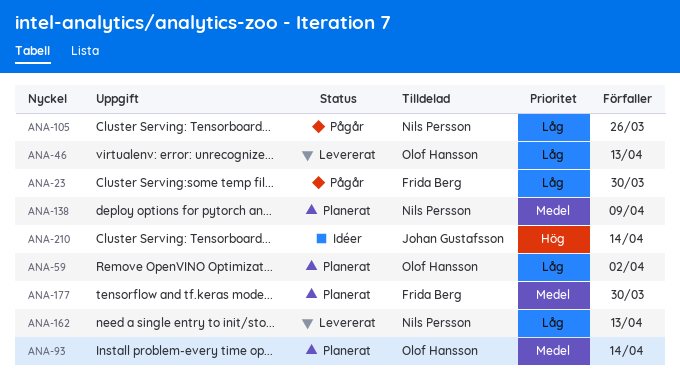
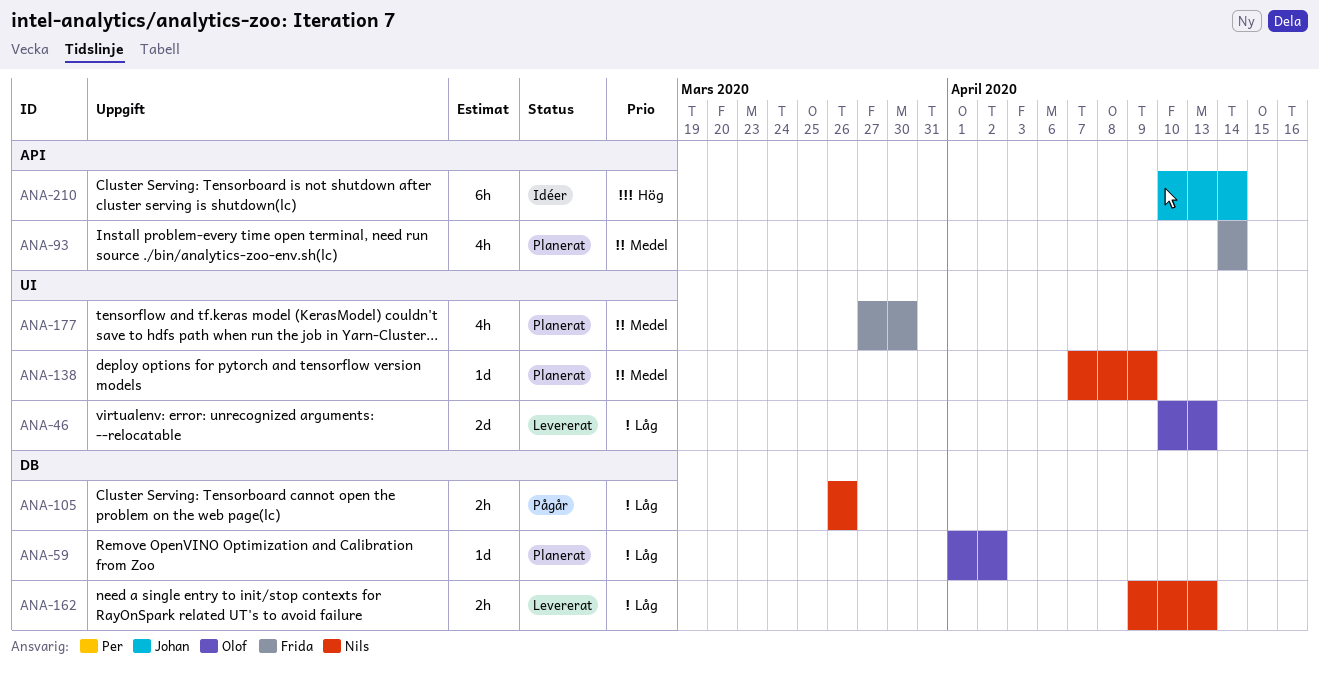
ANA-23: present -> none
ANA-93, owner: Olof Hansson -> Frida Berg

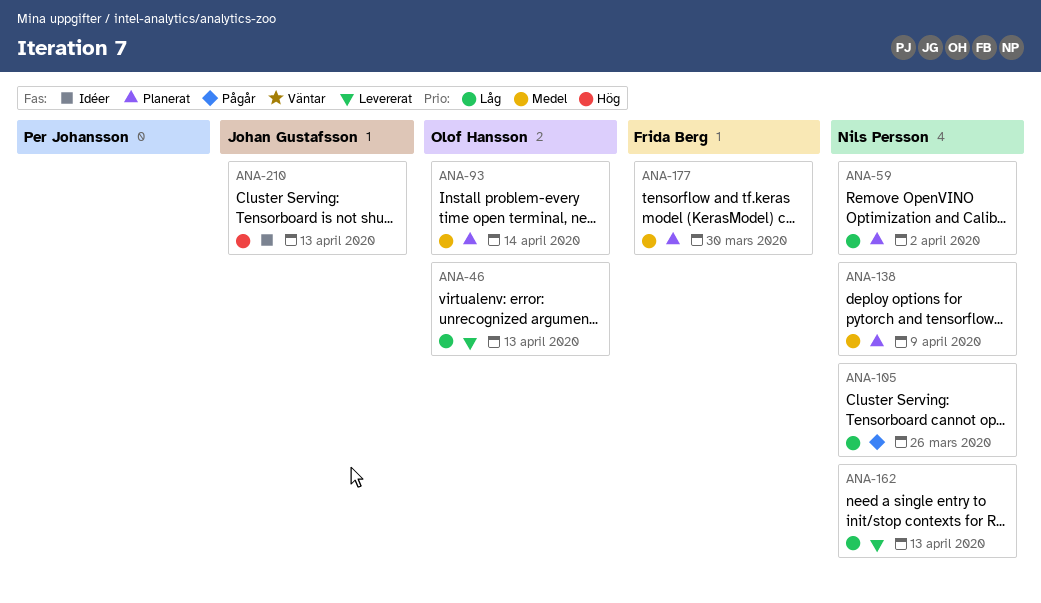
ANA-59, owner: Olof Hansson -> Nils Persson
ANA-93, owner: Frida Berg -> Olof Hansson
ANA-210, due: Apr 14 -> Apr 13

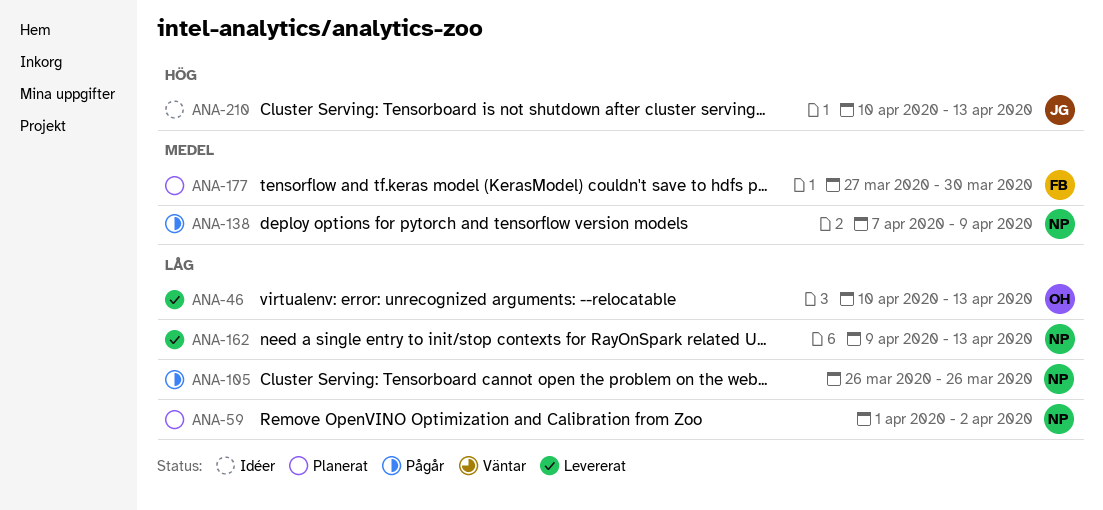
ANA-93: present -> none
ANA-138, status: Planerat -> Pågår

